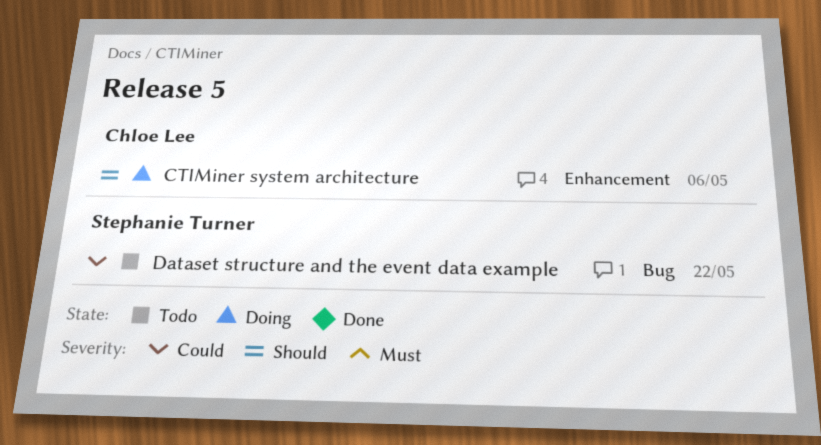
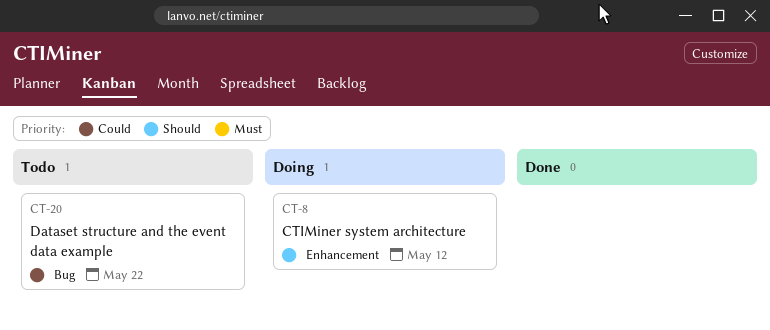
CTIMiner system architecture, due: May 6 -> May 12

